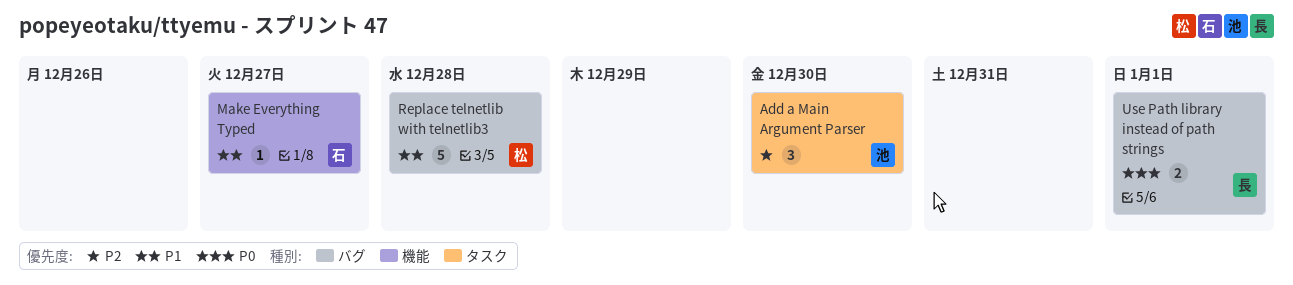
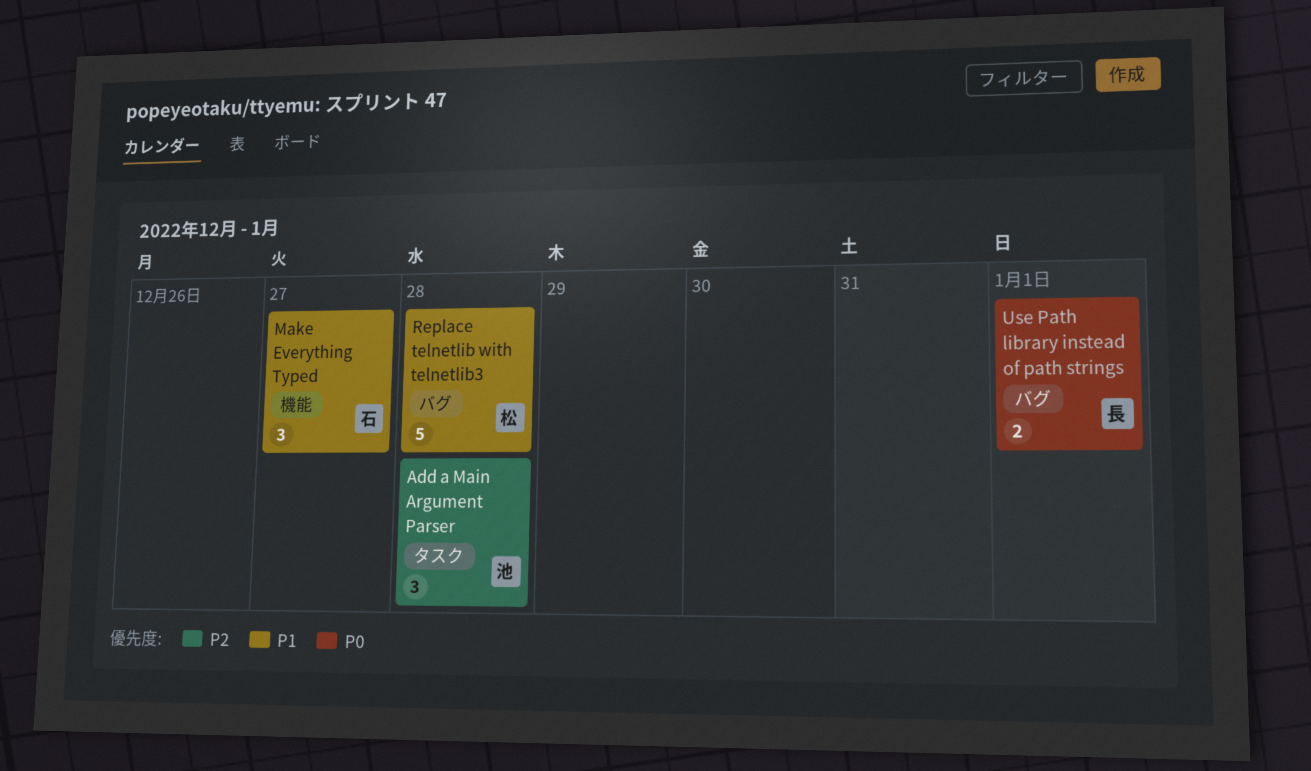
Add a Main Argument Parser, due: Dec 30 -> Dec 28
Make Everything Typed, estimate: 1 -> 3

